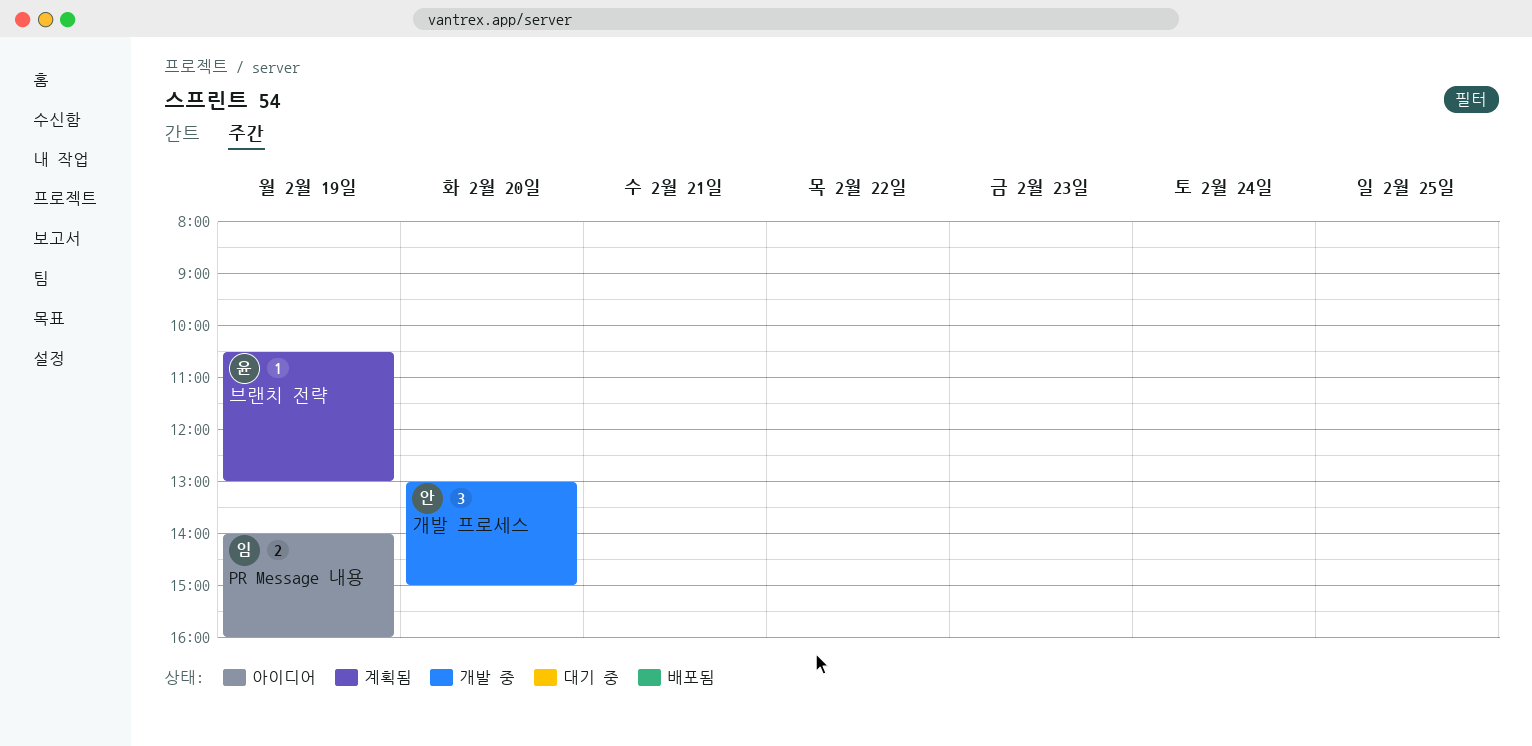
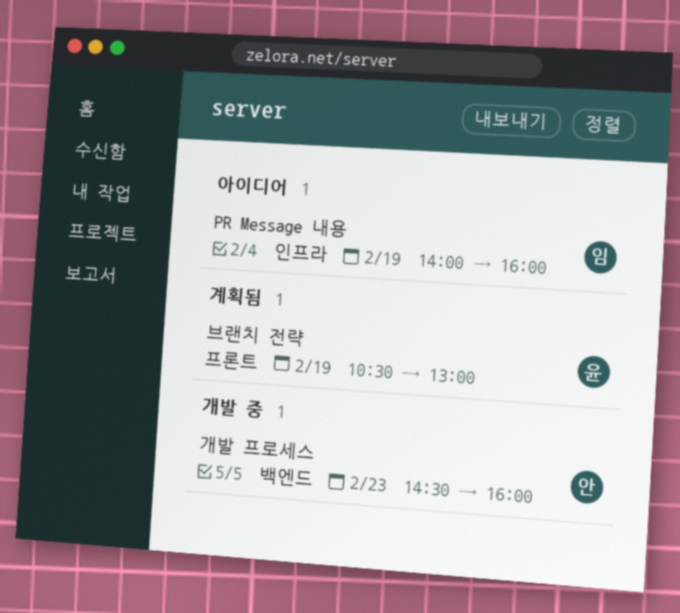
개발 프로세스, day: Feb 20 -> Feb 23
개발 프로세스, begins: 13:00 -> 14:30
개발 프로세스, ends: 15:00 -> 16:00

